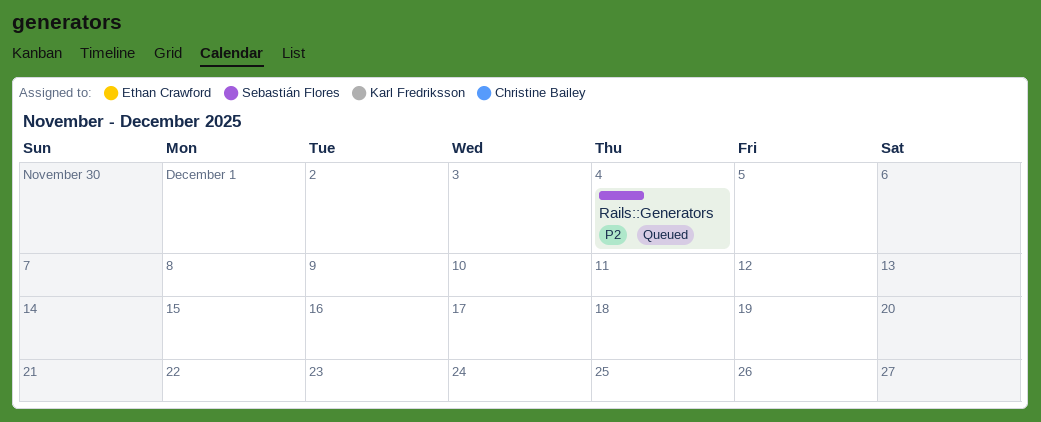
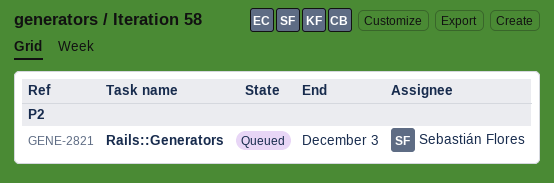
Rails::Generators, due: Dec 4 -> Dec 3

